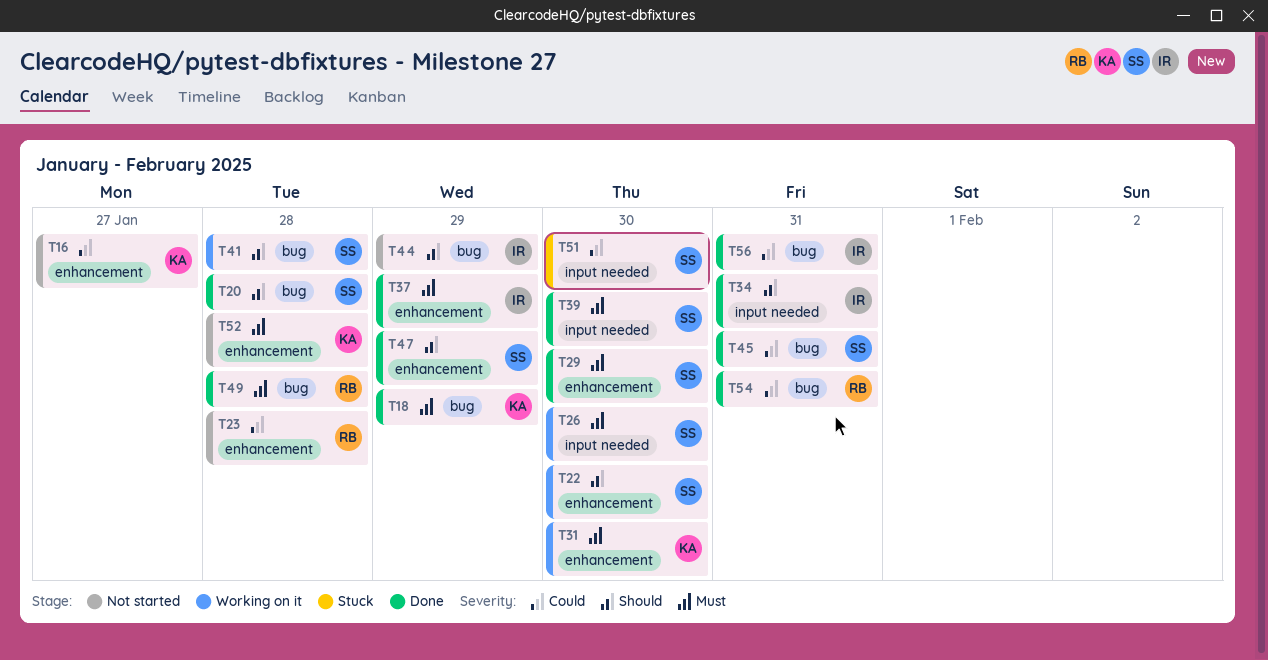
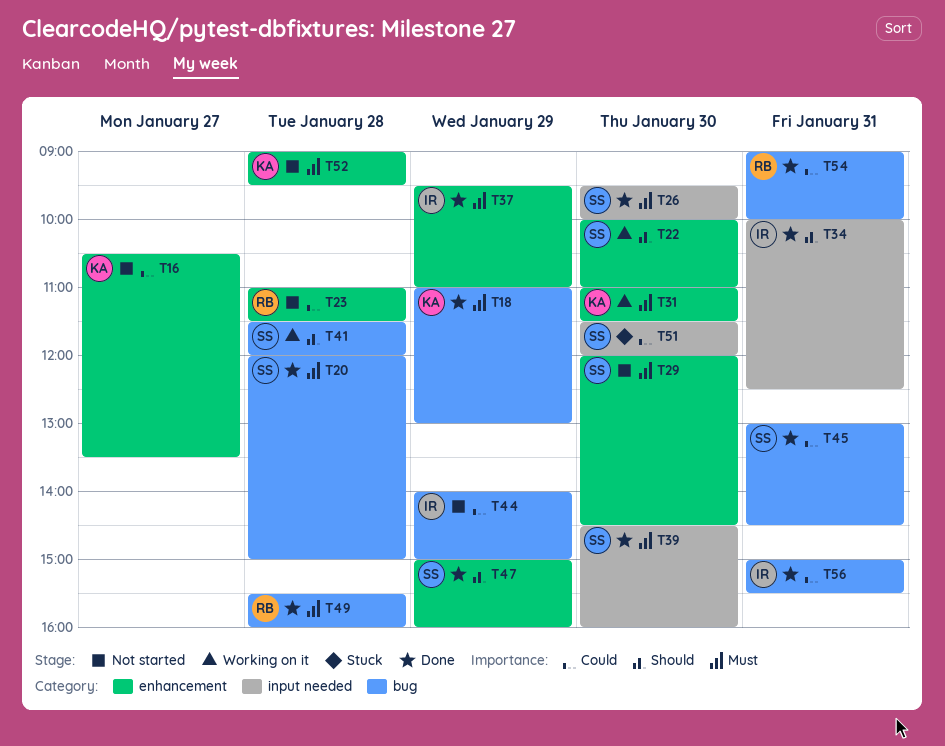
T20, priority: Should -> Must
T26, status: Working on it -> Done
T29, status: Done -> Not started
T44, priority: Should -> Could

